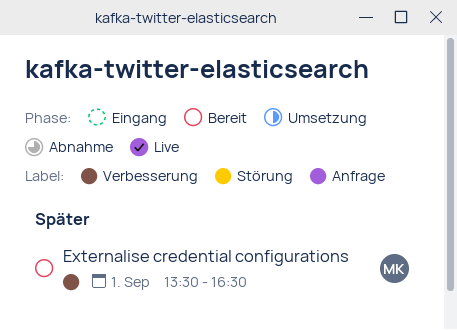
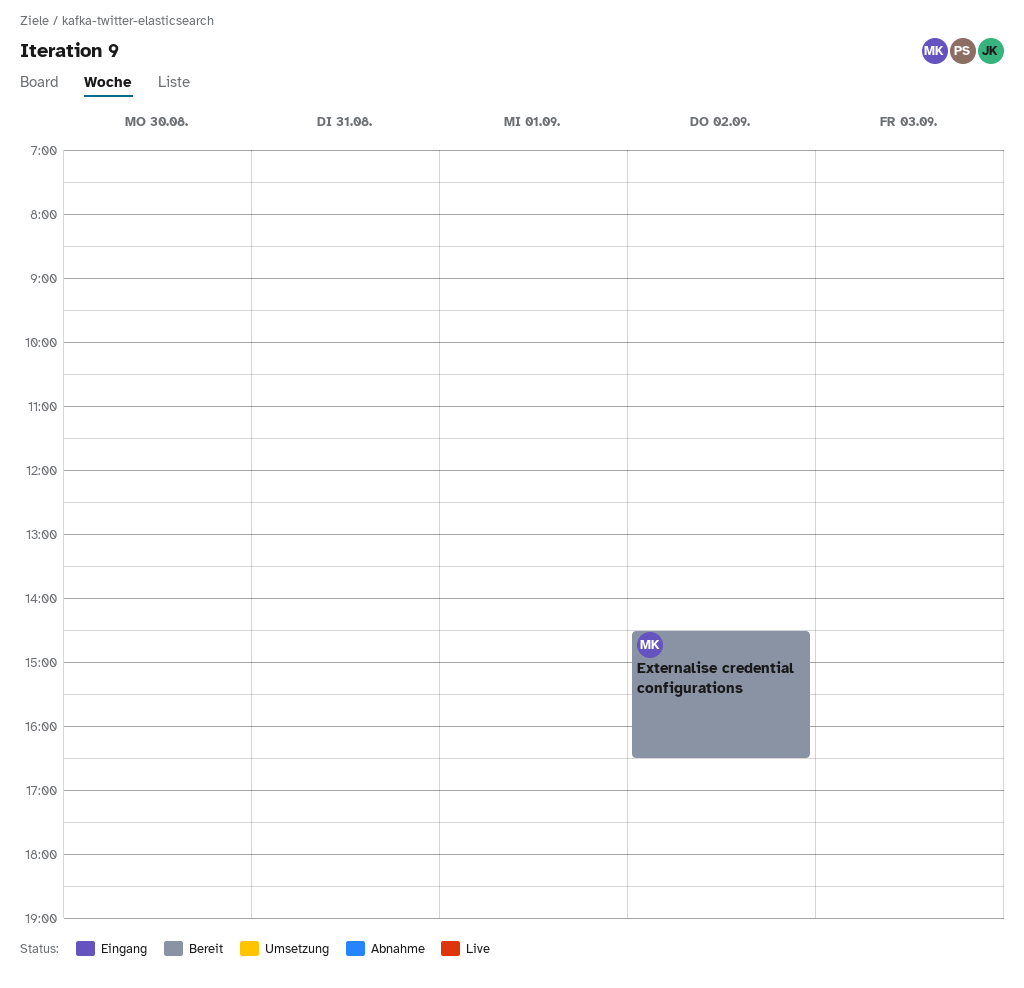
Externalise credential configurations, day: Sep 1 -> Sep 2
Externalise credential configurations, begins: 13:30 -> 14:30

